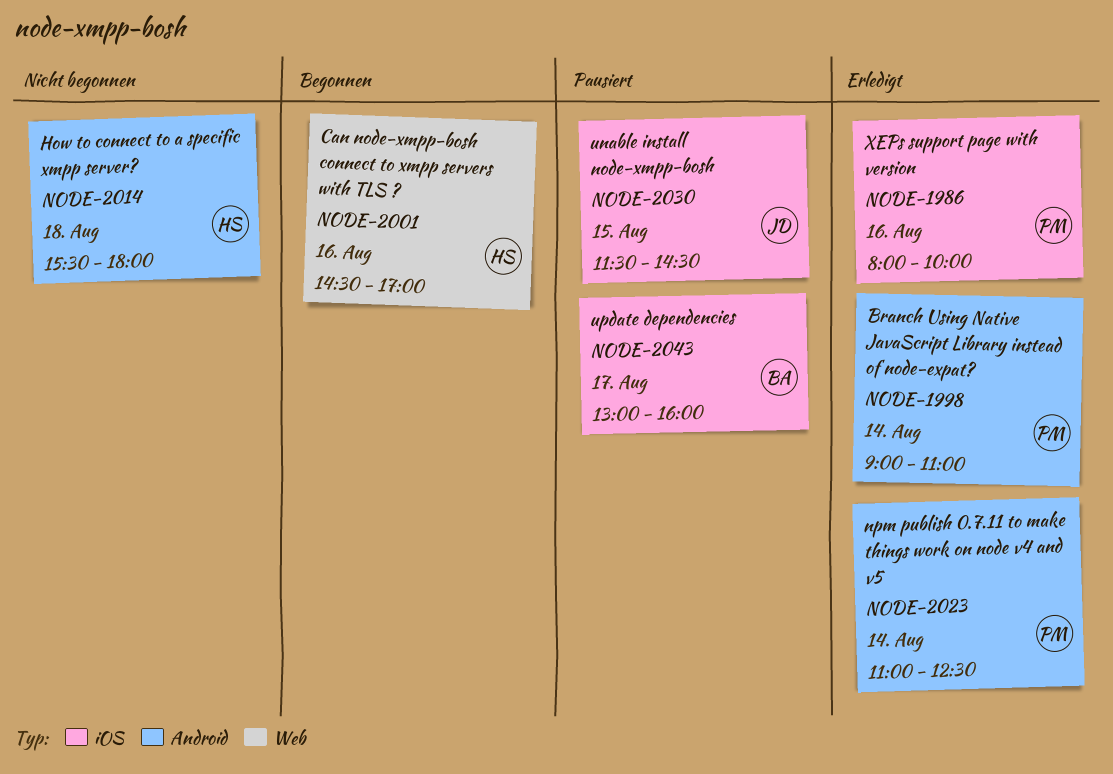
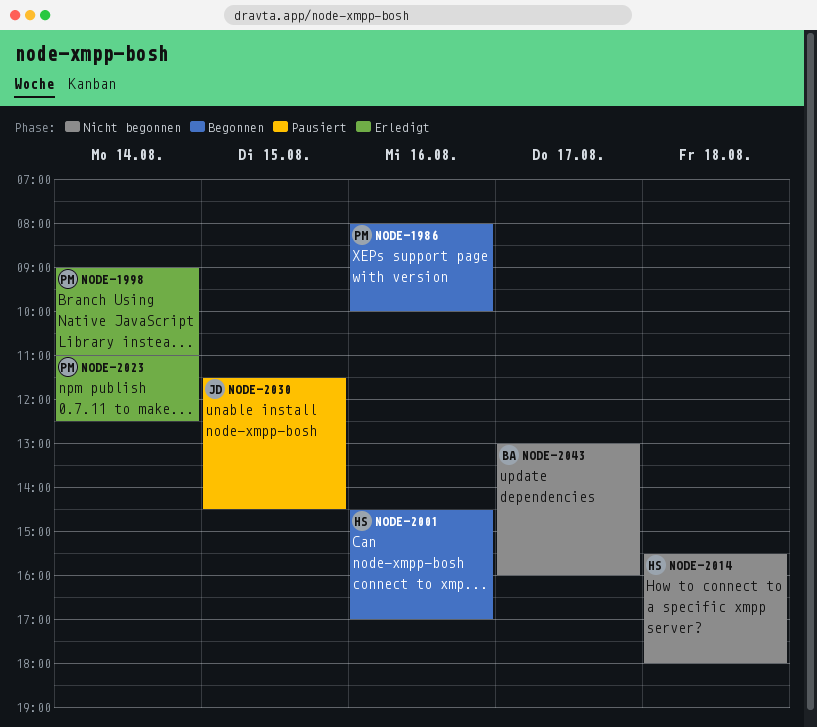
NODE-1986, status: Erledigt -> Begonnen
NODE-2043, status: Pausiert -> Nicht begonnen

